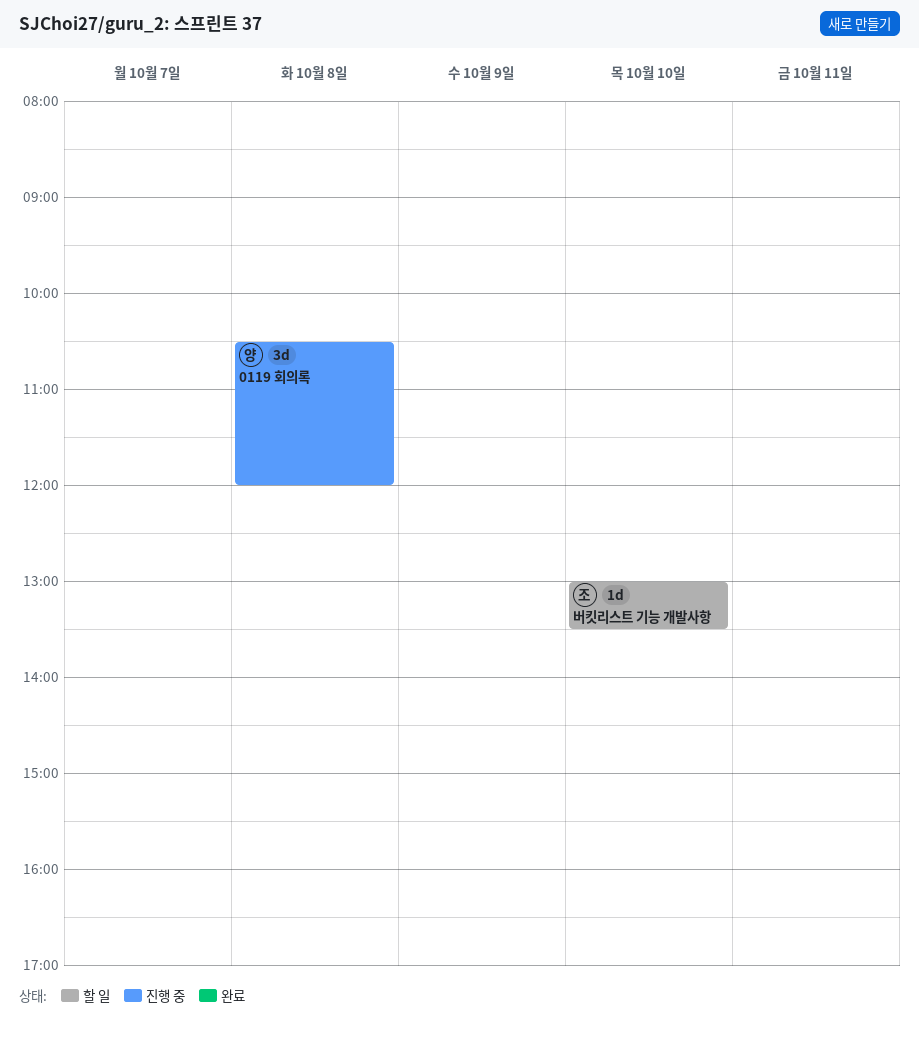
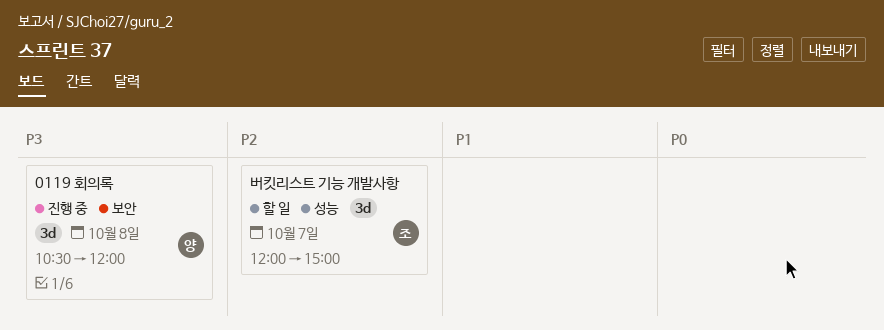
버킷리스트 기능 개발사항, estimate: 1d -> 3d
버킷리스트 기능 개발사항, day: Oct 10 -> Oct 7
버킷리스트 기능 개발사항, begins: 13:00 -> 12:00
버킷리스트 기능 개발사항, ends: 13:30 -> 15:00

